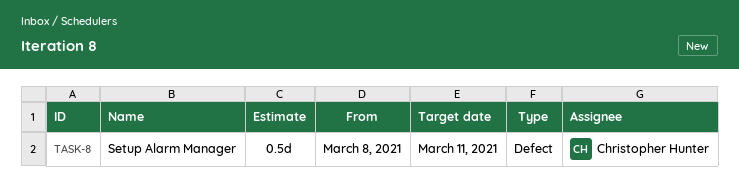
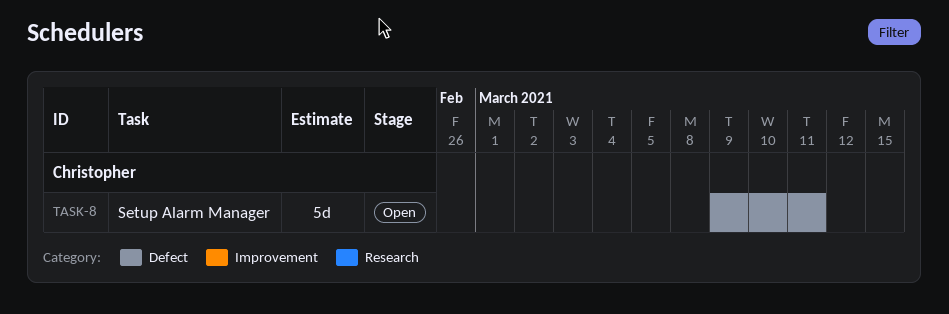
TASK-8, estimate: 0.5d -> 5d
TASK-8, start: Mar 8 -> Mar 9

